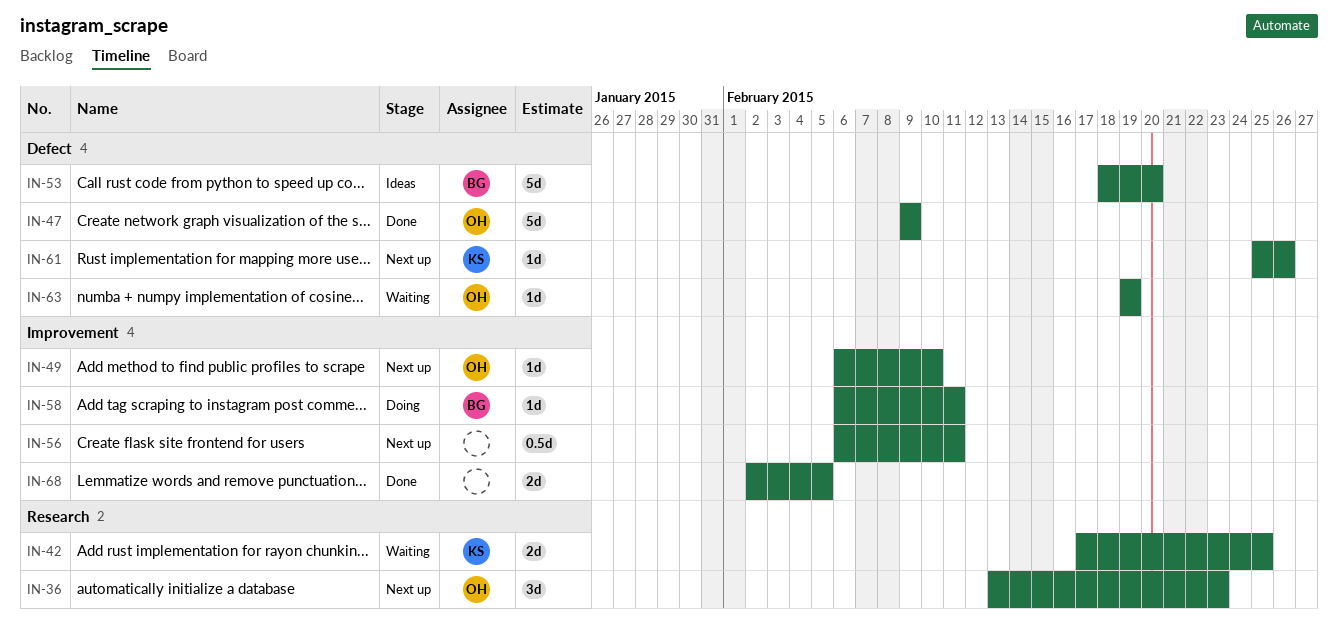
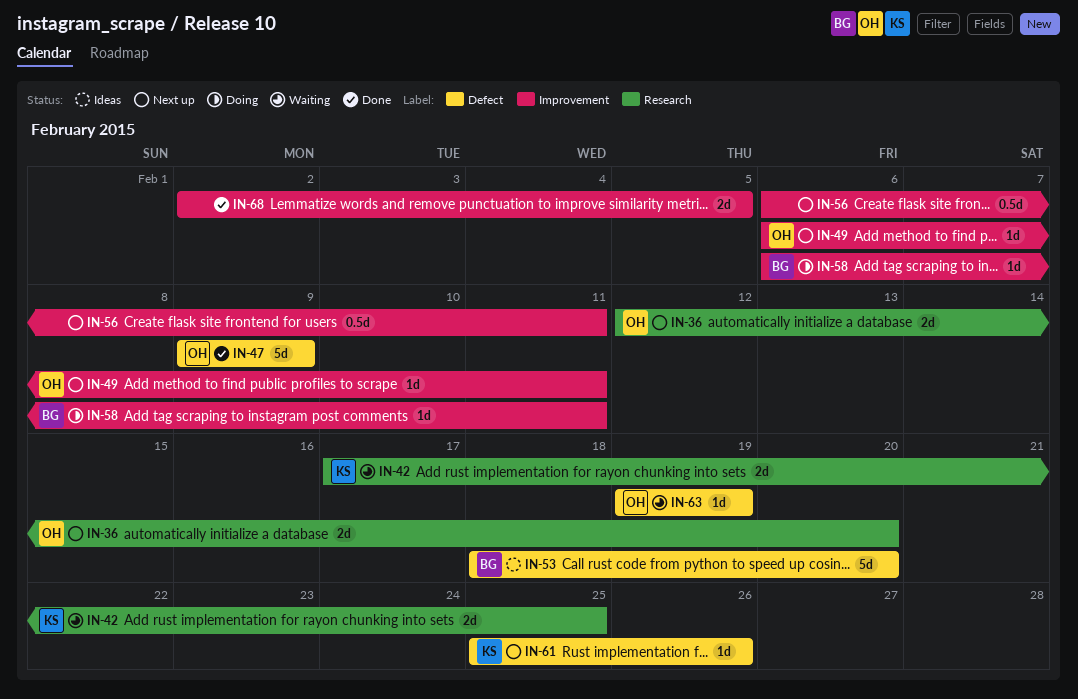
IN-36, estimate: 3d -> 2d
IN-36, start: Feb 13 -> Feb 12
IN-36, due: Feb 23 -> Feb 20
IN-49, due: Feb 10 -> Feb 11

